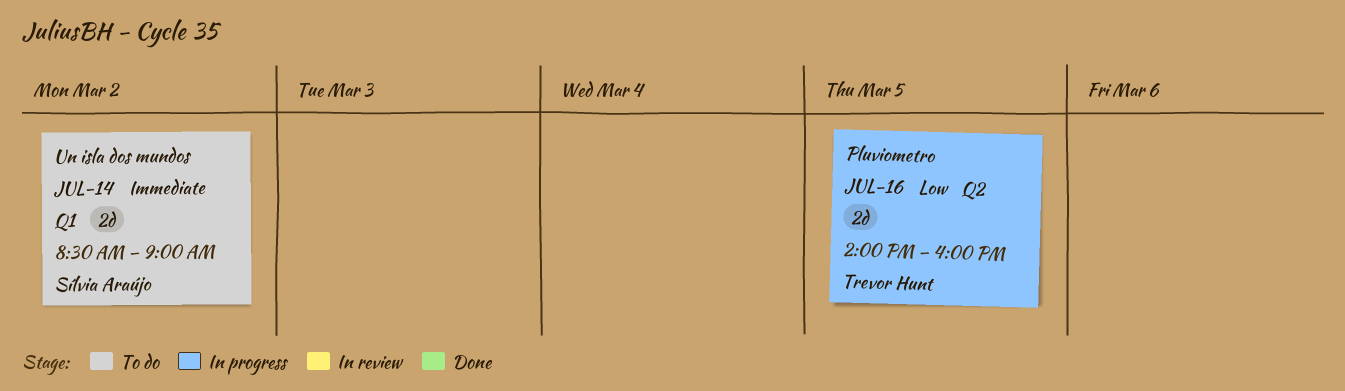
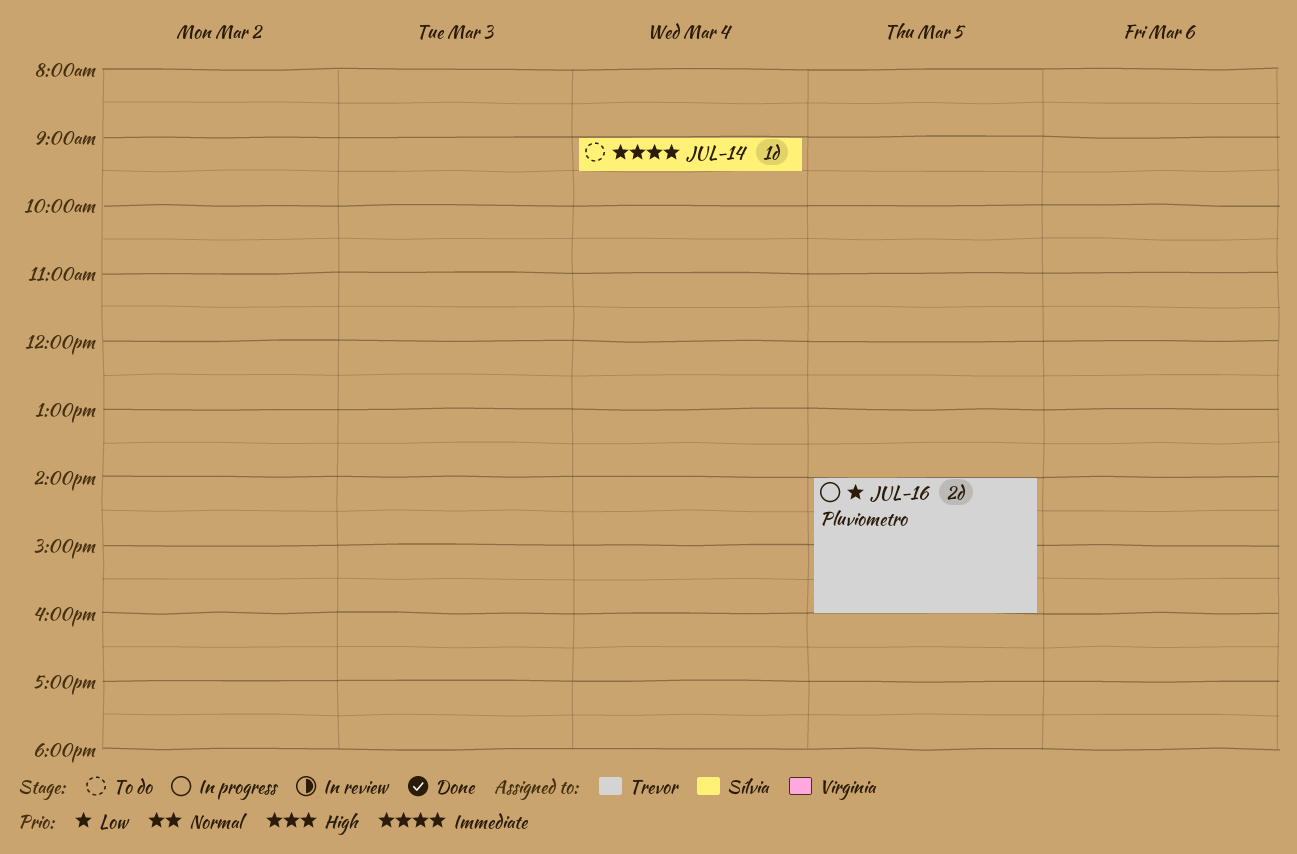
JUL-14, estimate: 2d -> 1d
JUL-14, day: Mar 2 -> Mar 4
JUL-14, begins: 08:30 -> 09:00
JUL-14, ends: 09:00 -> 09:30

